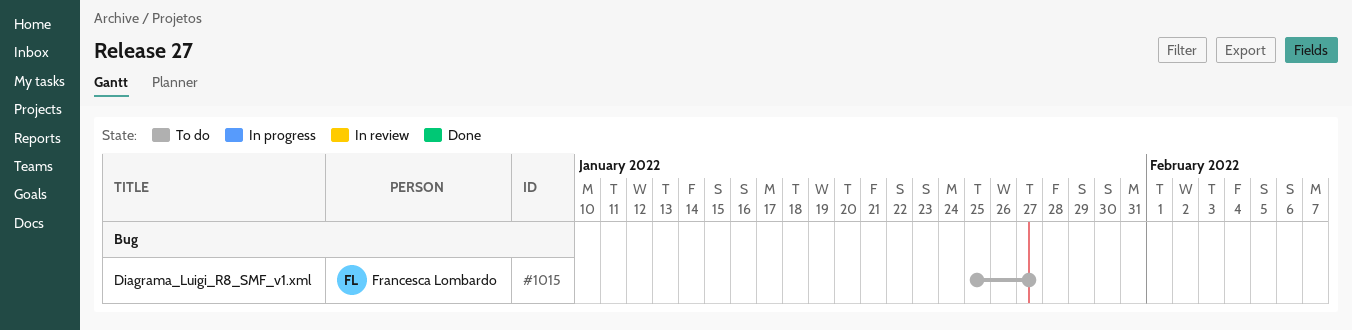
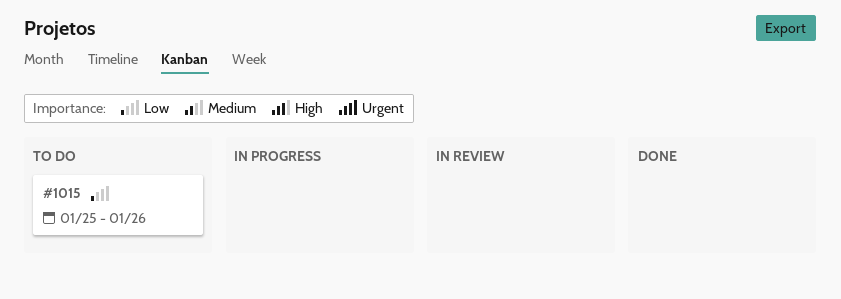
#1015, due: Jan 27 -> Jan 26

